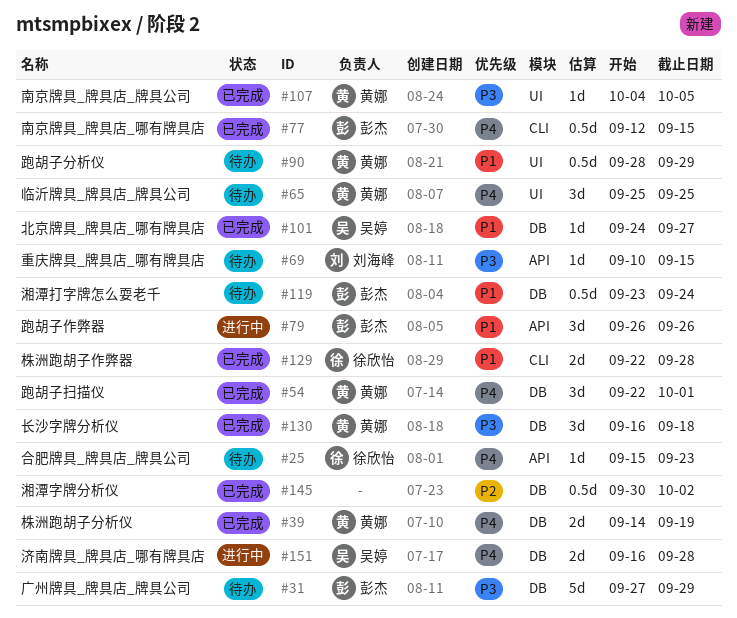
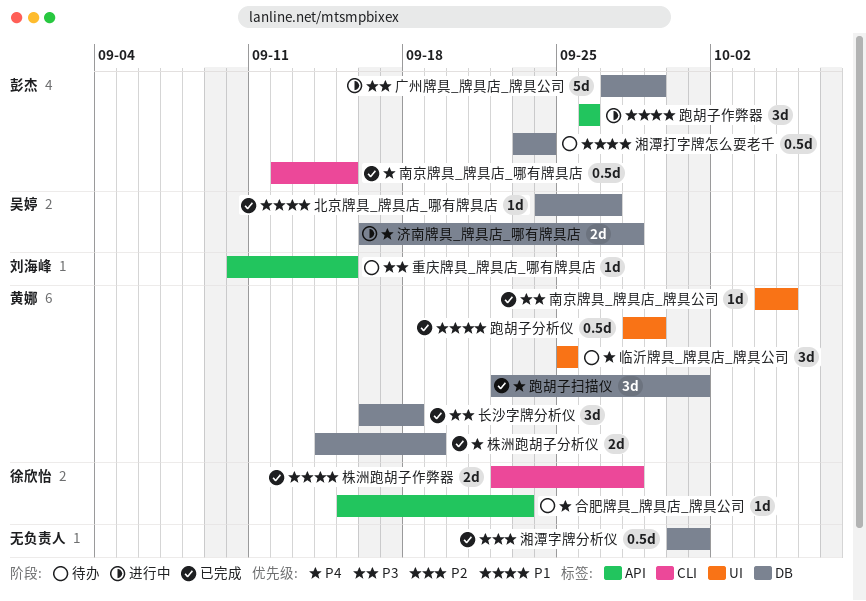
广州牌具_牌具店_牌具公司, status: 待办 -> 进行中
湘潭字牌分析仪, due: Oct 2 -> Oct 1
跑胡子分析仪, status: 待办 -> 已完成

